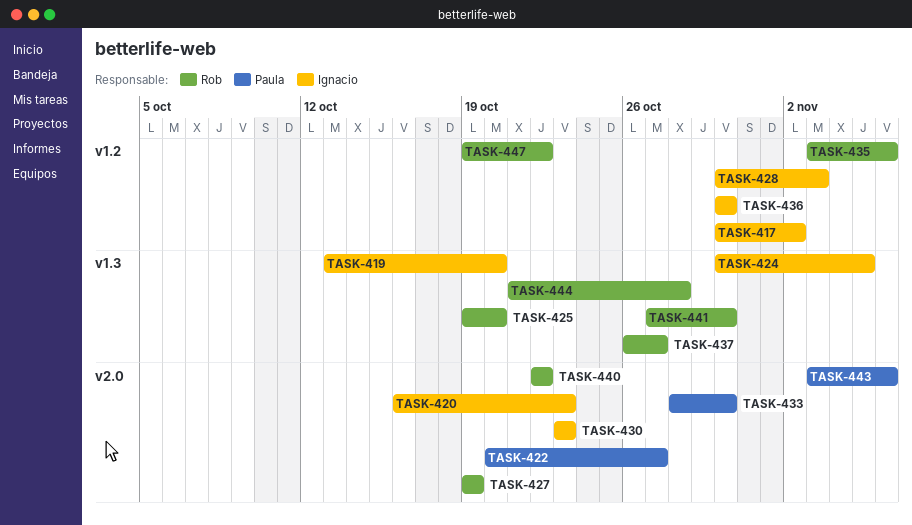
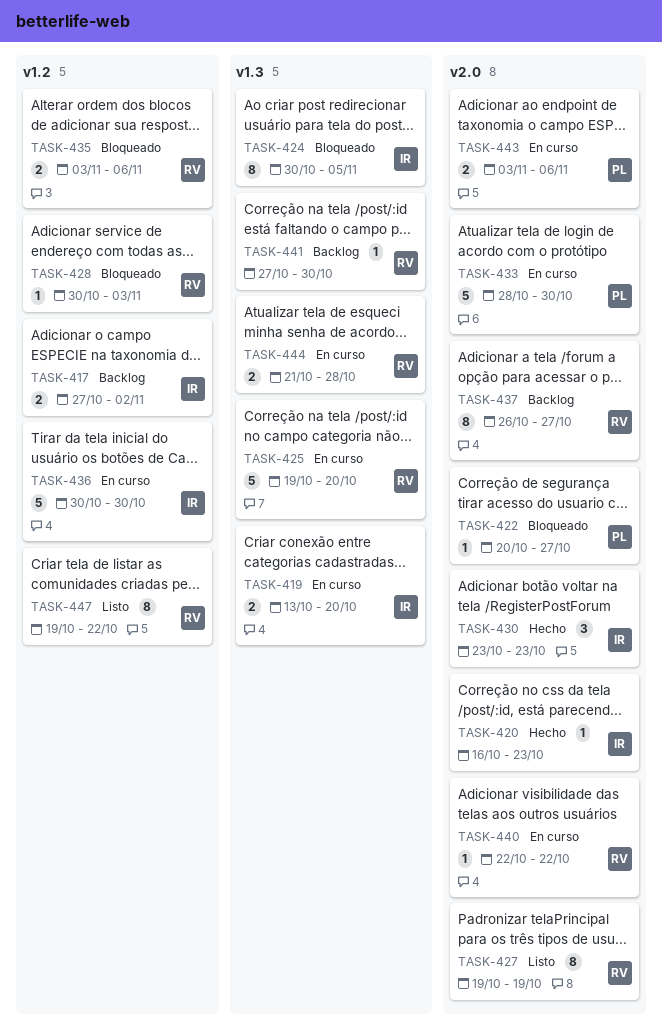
TASK-417, start: Oct 30 -> Oct 27
TASK-428, owner: Ignacio -> Rob
TASK-437, label: v1.3 -> v2.0

